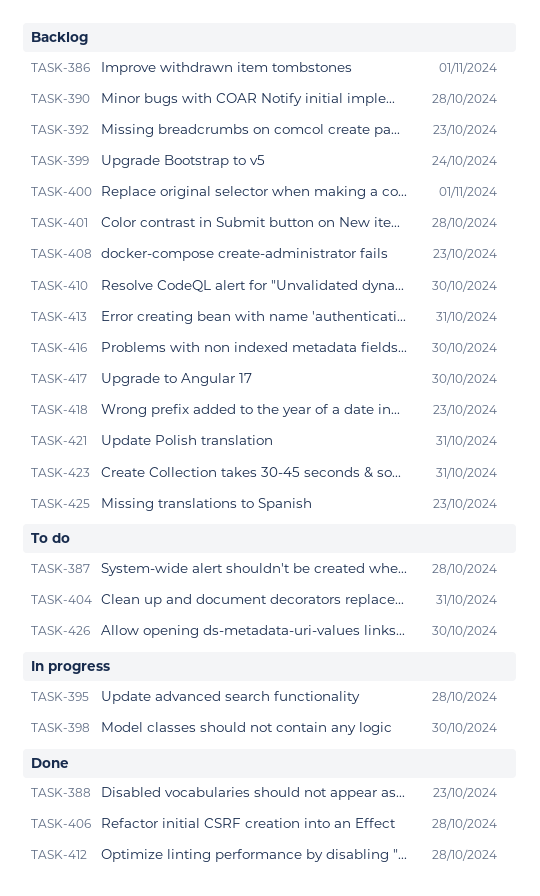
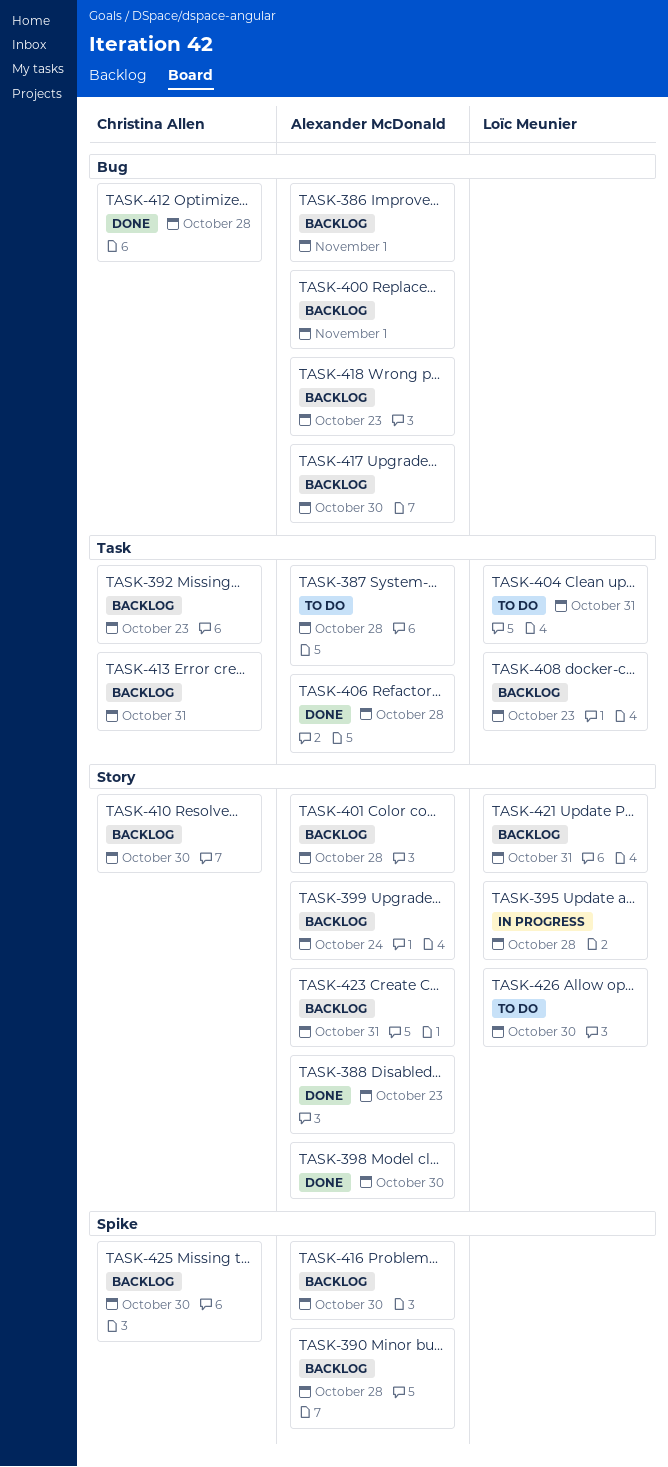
TASK-398, status: In progress -> Done
TASK-425, due: Oct 23 -> Oct 30

